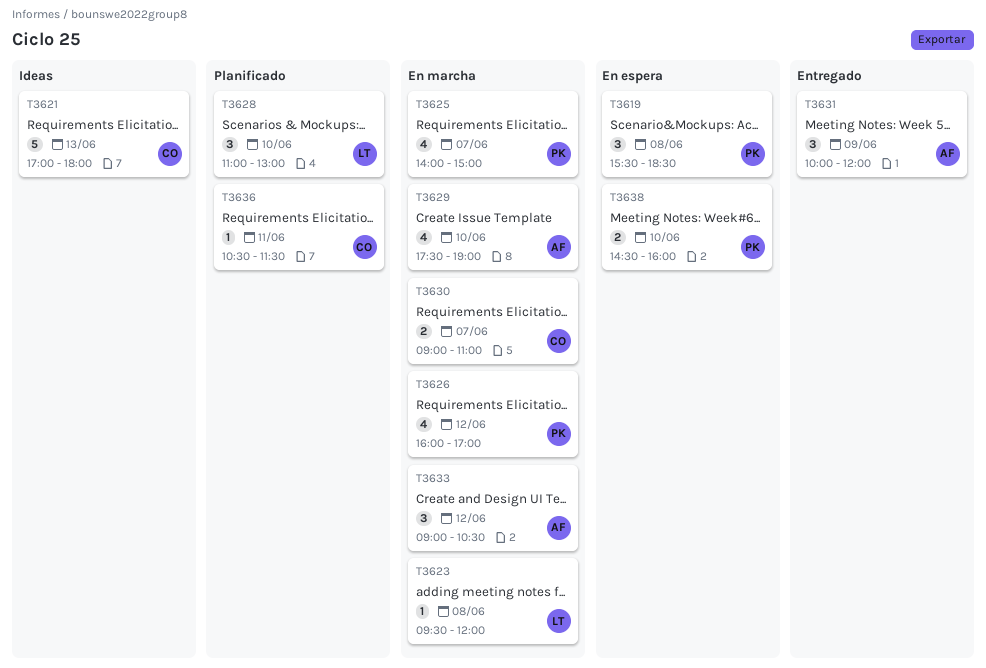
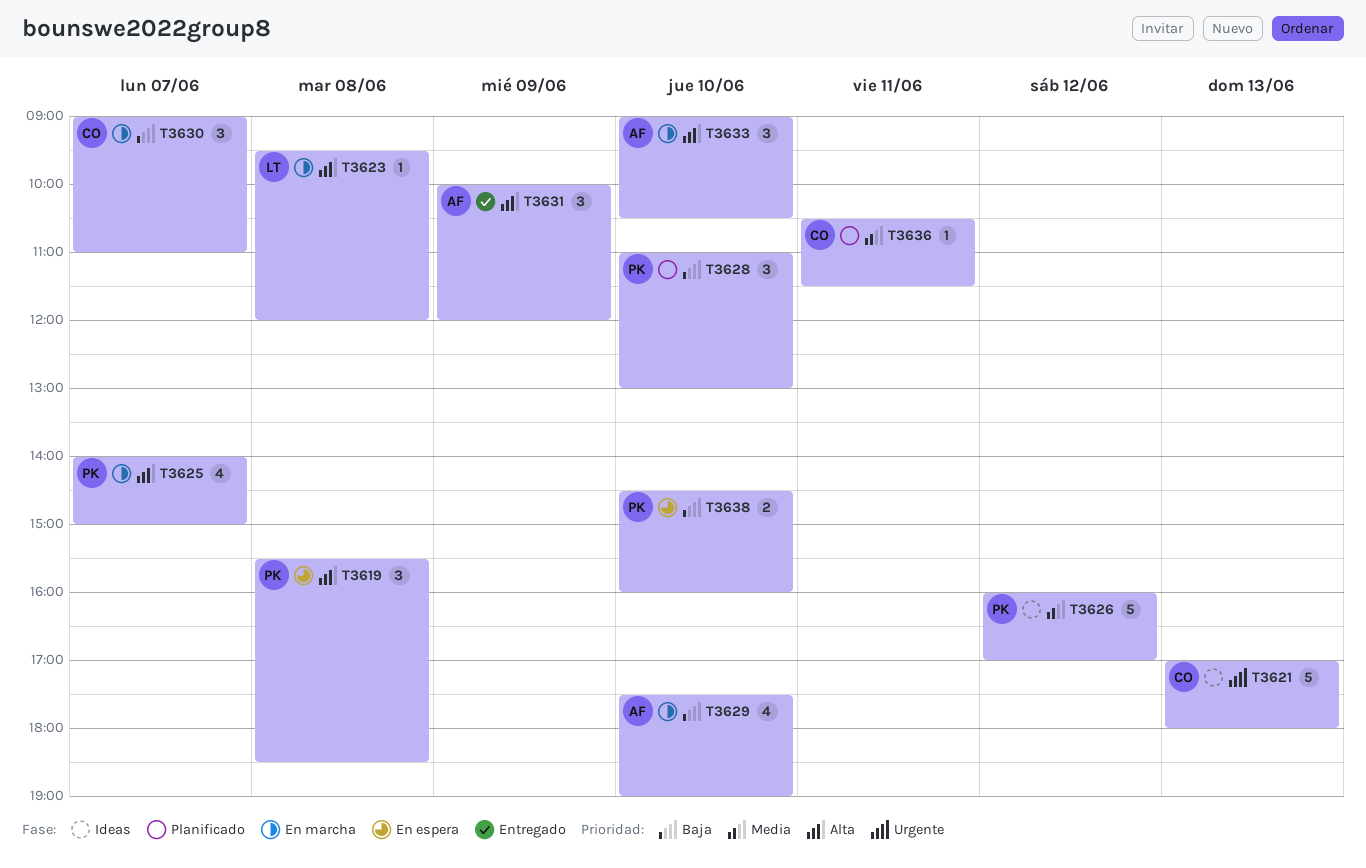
T3626, status: En marcha -> Ideas
T3626, estimate: 4 -> 5
T3628, owner: LT -> PK
T3630, estimate: 2 -> 3
T3633, day: Jun 12 -> Jun 10

